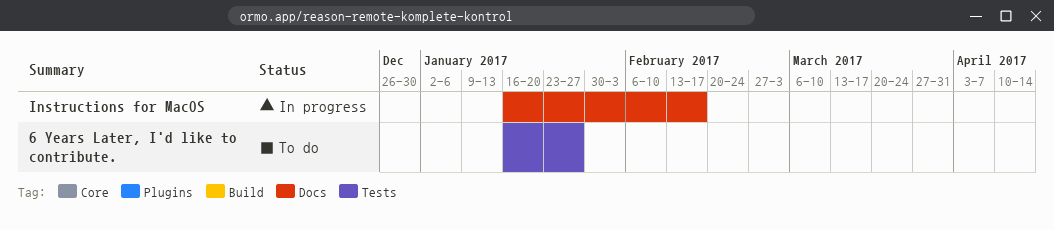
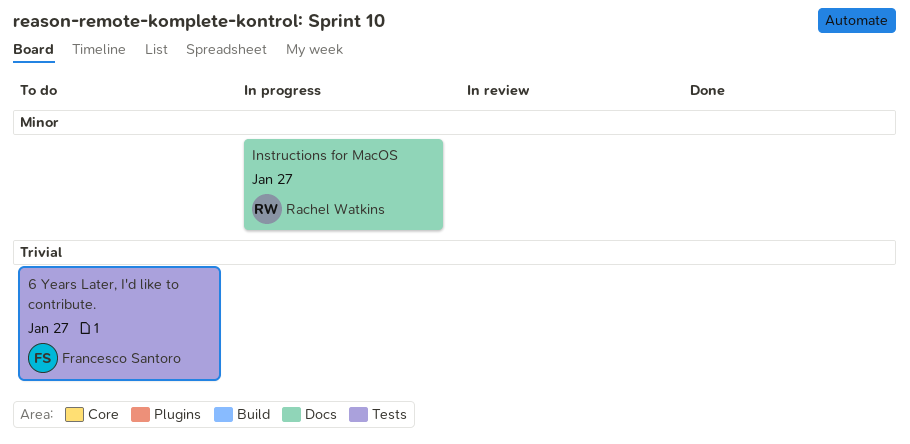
Instructions for MacOS, due: Feb 17 -> Jan 27

